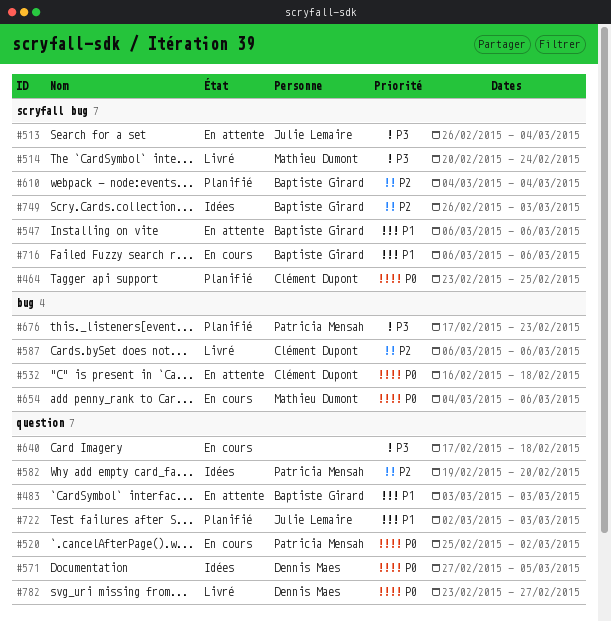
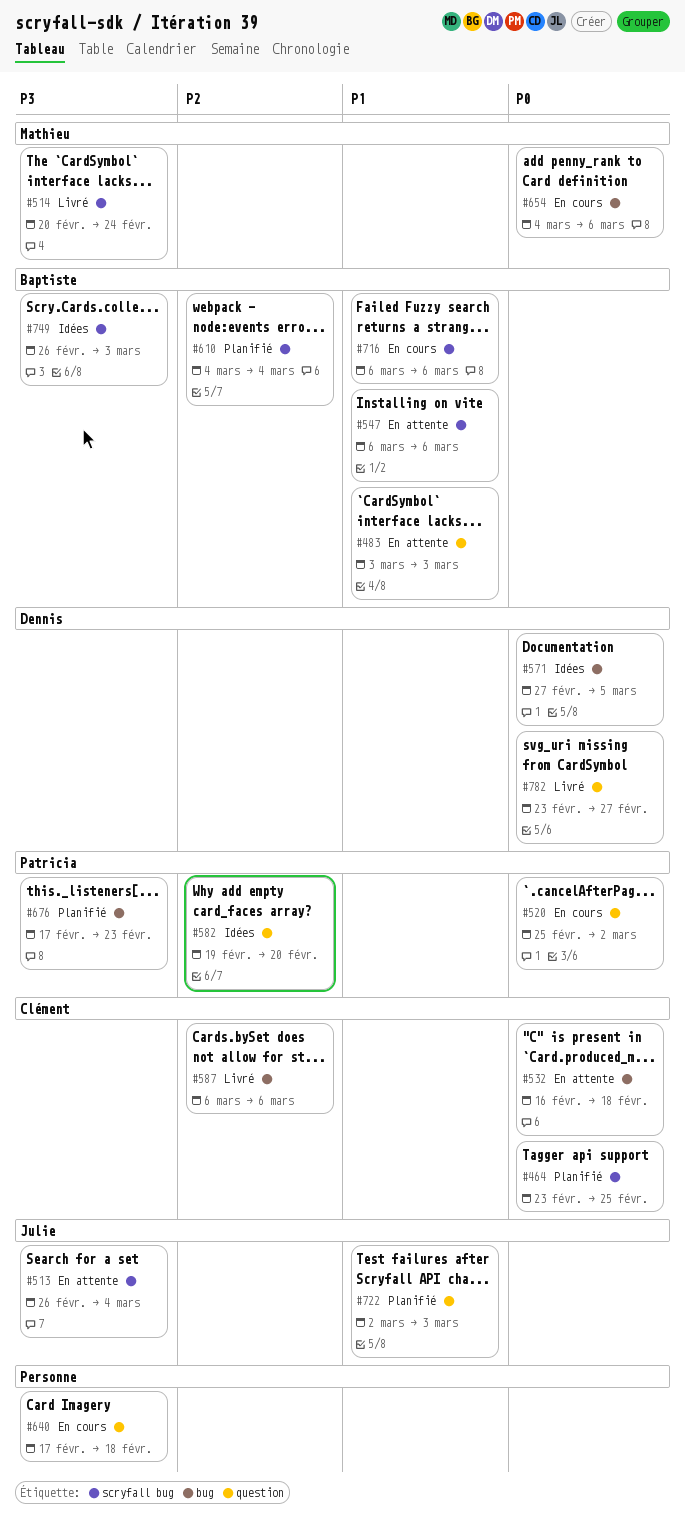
#571, label: question -> bug
#749, priority: P2 -> P3

